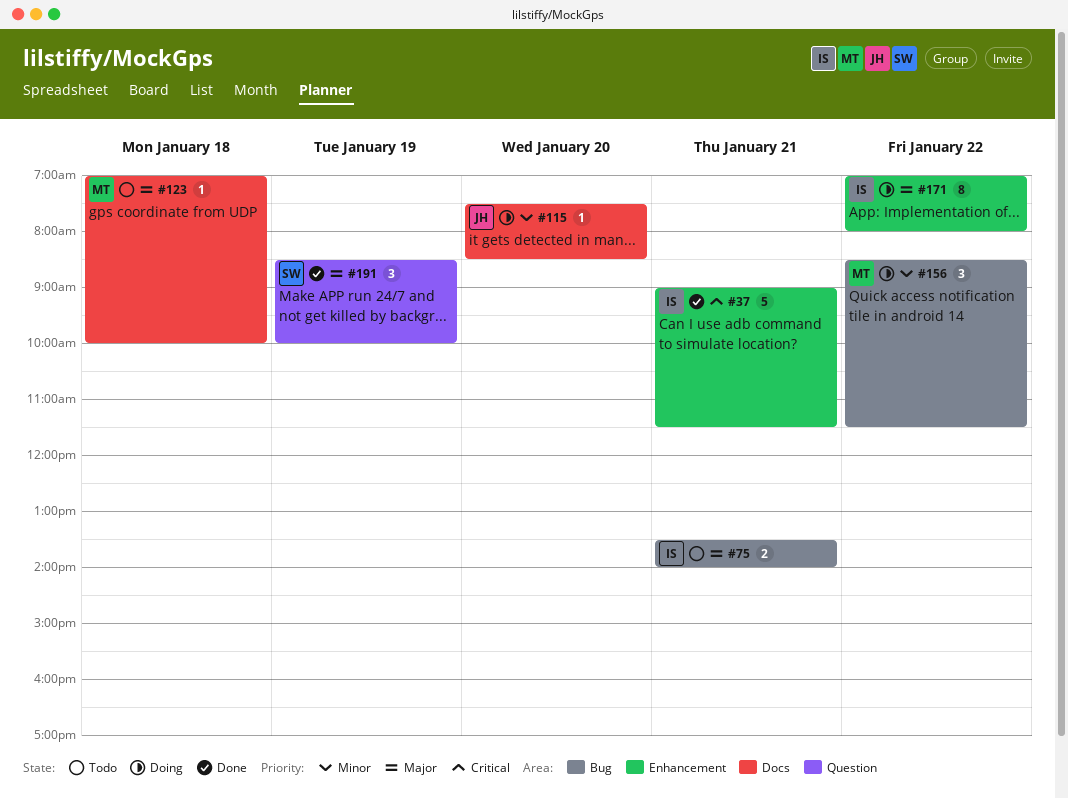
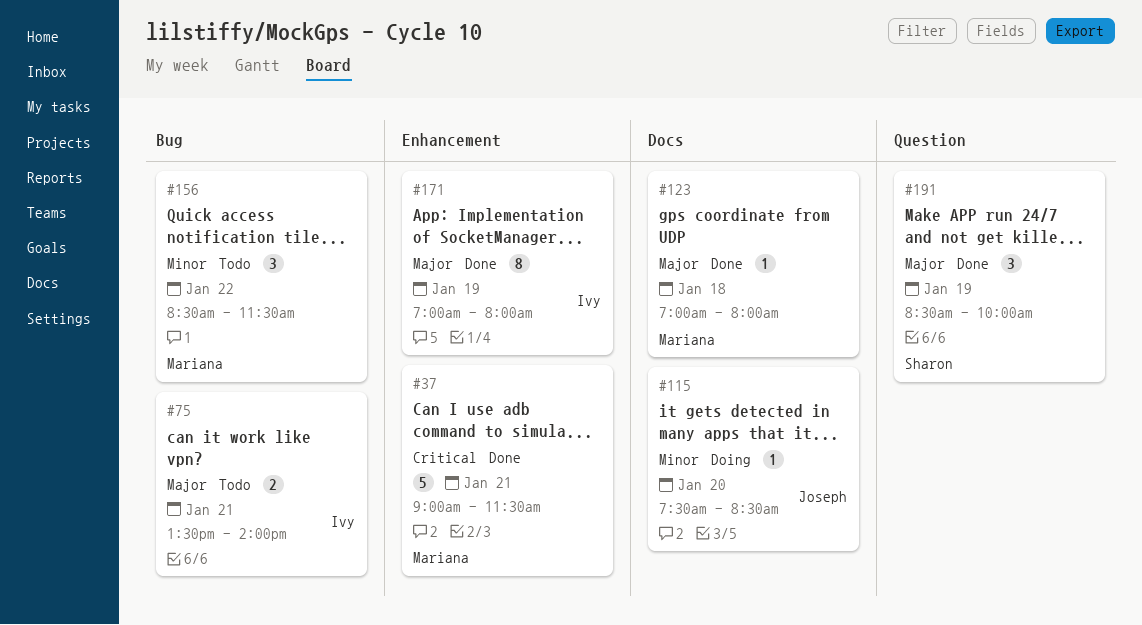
#37, owner: Ivy -> Mariana
#123, status: Todo -> Done
#123, ends: 10:00 -> 08:00
#156, status: Doing -> Todo
#171, status: Doing -> Done
#171, day: Jan 22 -> Jan 19

